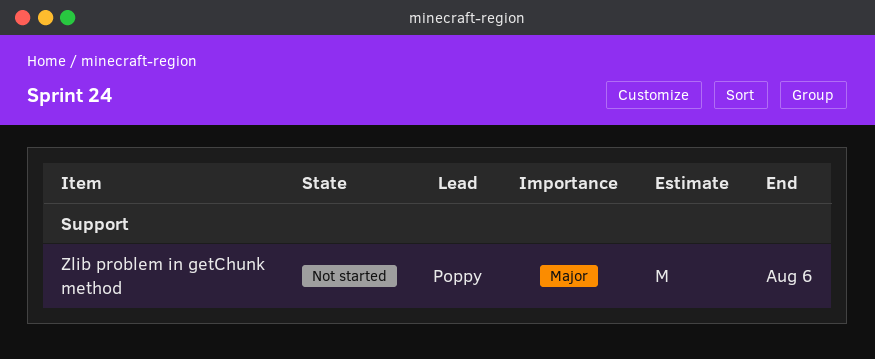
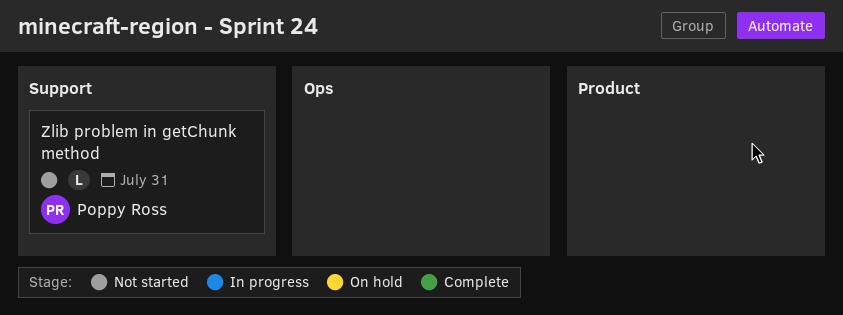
Zlib problem in getChunk method, estimate: M -> L
Zlib problem in getChunk method, due: Aug 6 -> Jul 31

